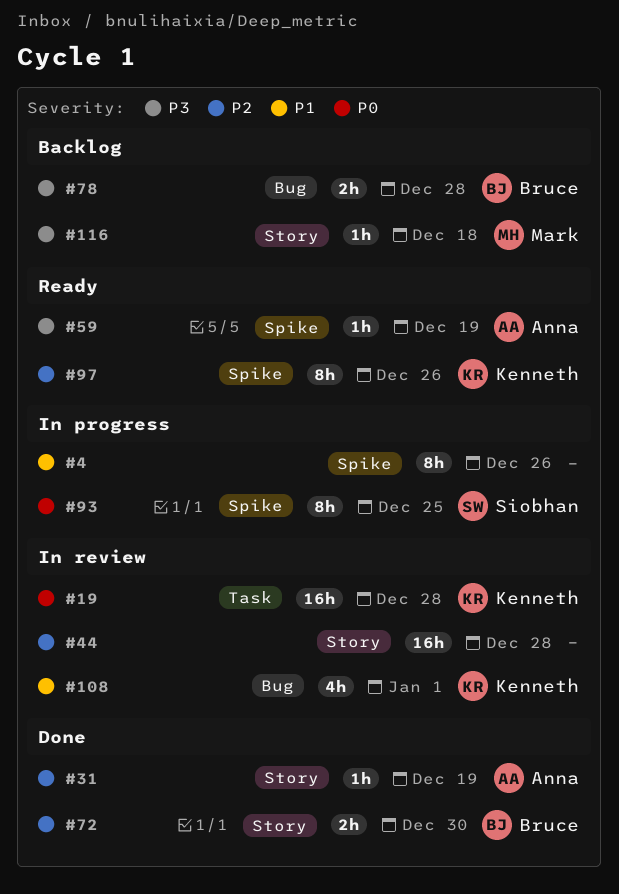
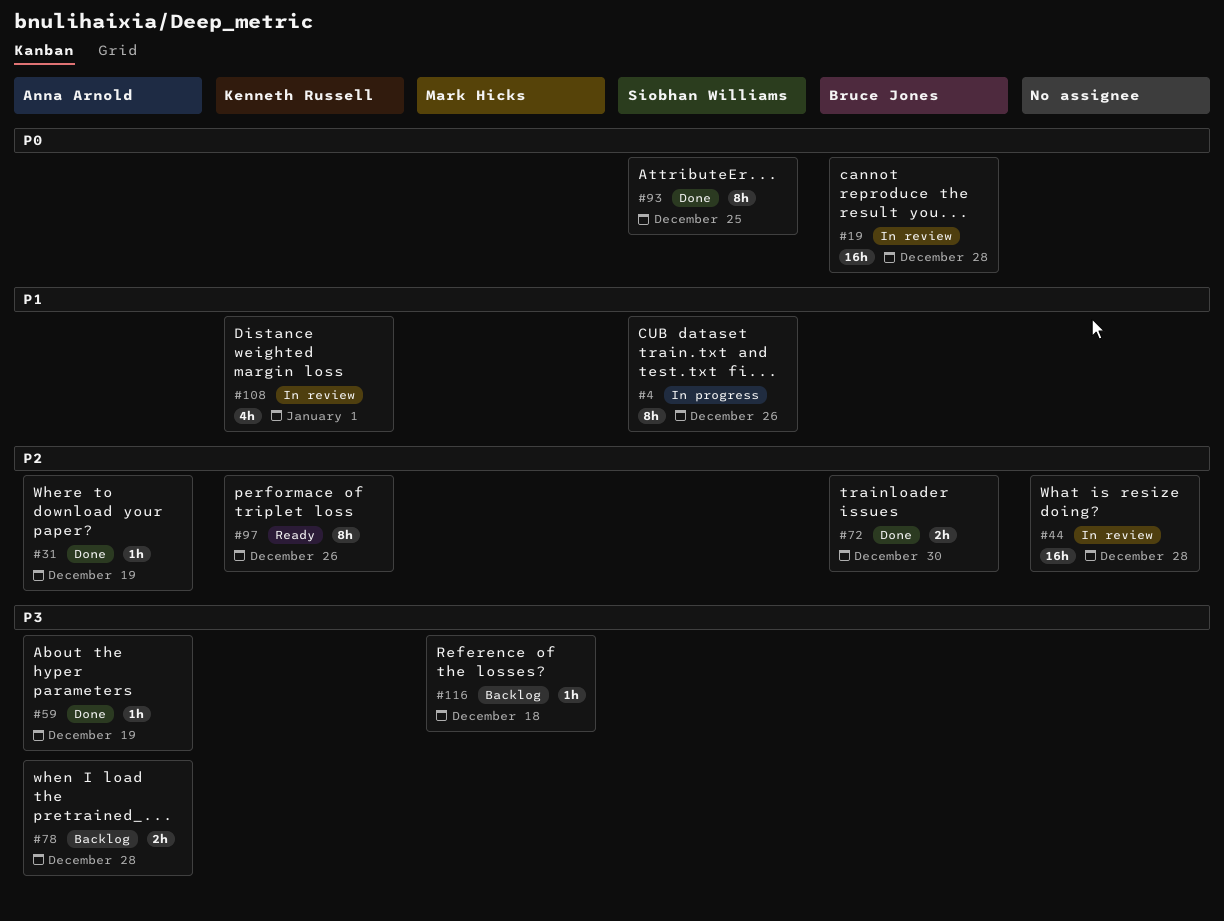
#4, owner: none -> Siobhan Williams
#19, owner: Kenneth Russell -> Bruce Jones
#59, status: Ready -> Done
#78, owner: Bruce Jones -> Anna Arnold
#93, status: In progress -> Done

